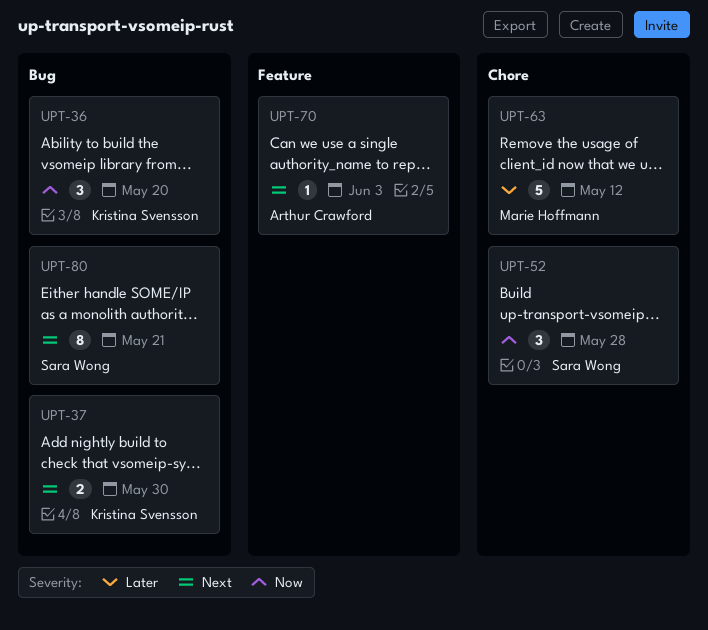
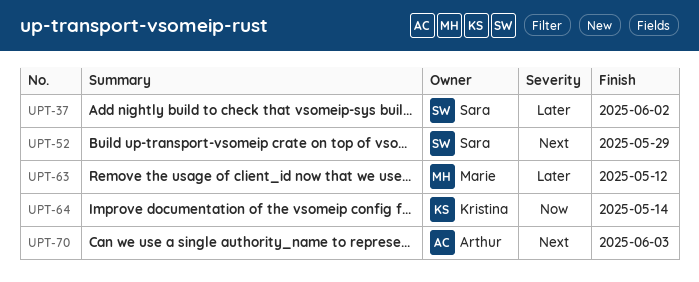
UPT-36: present -> none
UPT-37, owner: Kristina Svensson -> Sara Wong
UPT-37, priority: Next -> Later
UPT-37, due: May 30 -> Jun 2
UPT-52, priority: Now -> Next
UPT-52, due: May 28 -> May 29
UPT-64: none -> present
UPT-80: present -> none

